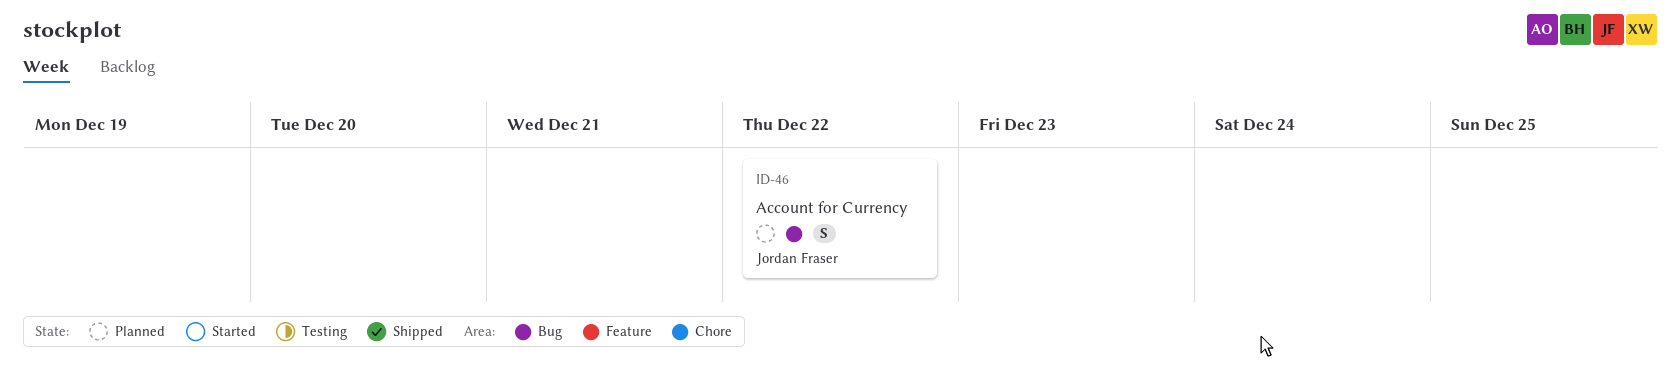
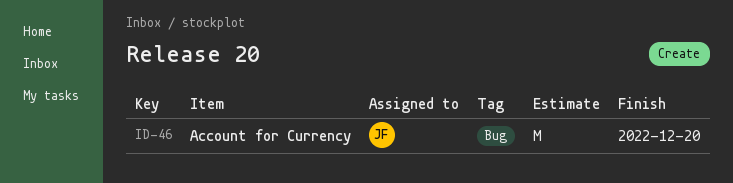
ID-46, estimate: S -> M
ID-46, due: Dec 22 -> Dec 20

